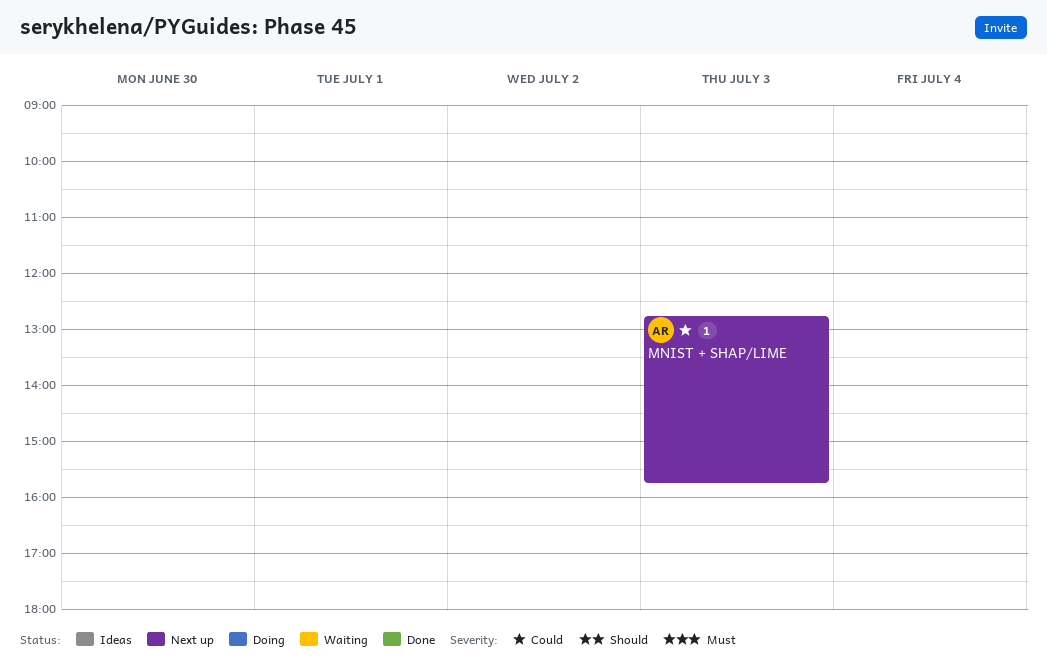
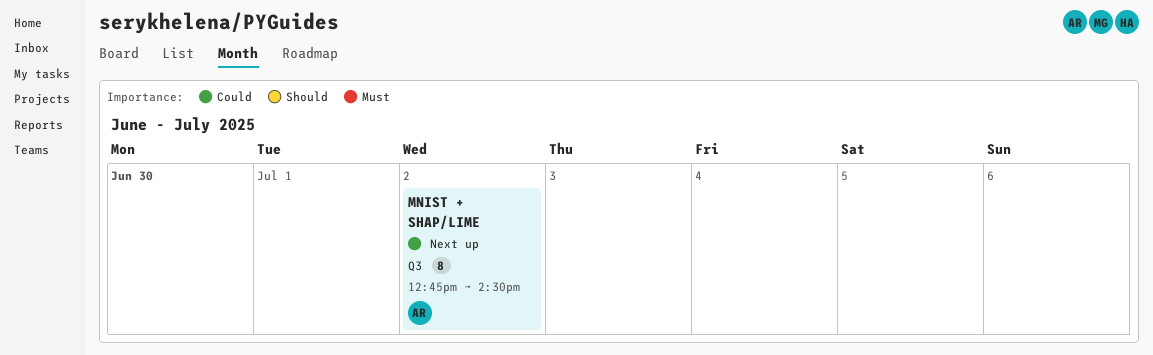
MNIST + SHAP/LIME, estimate: 1 -> 8
MNIST + SHAP/LIME, day: Jul 3 -> Jul 2
MNIST + SHAP/LIME, ends: 15:45 -> 14:30

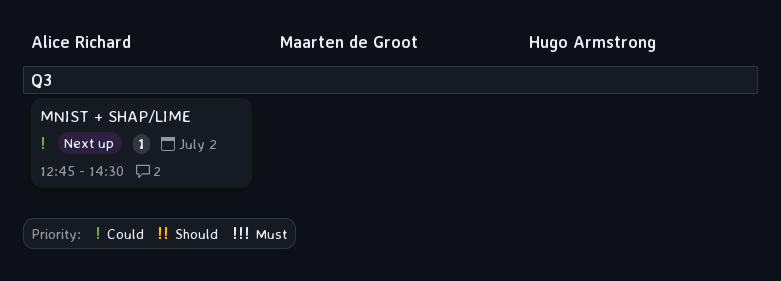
MNIST + SHAP/LIME, estimate: 8 -> 1

